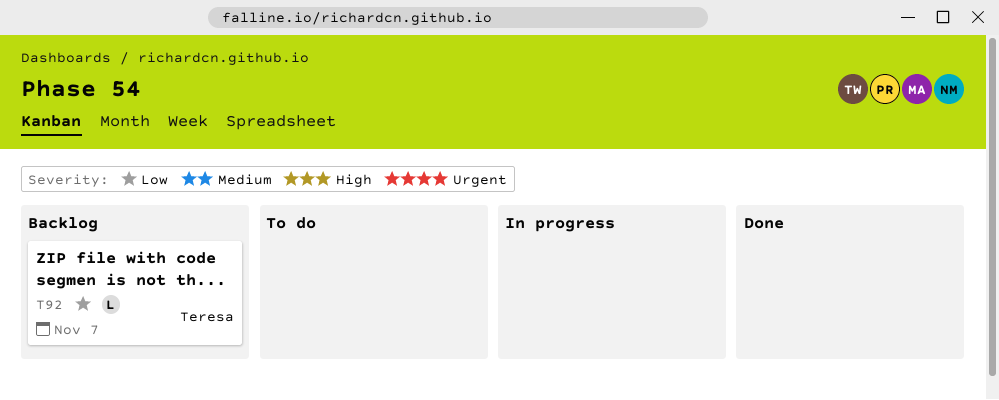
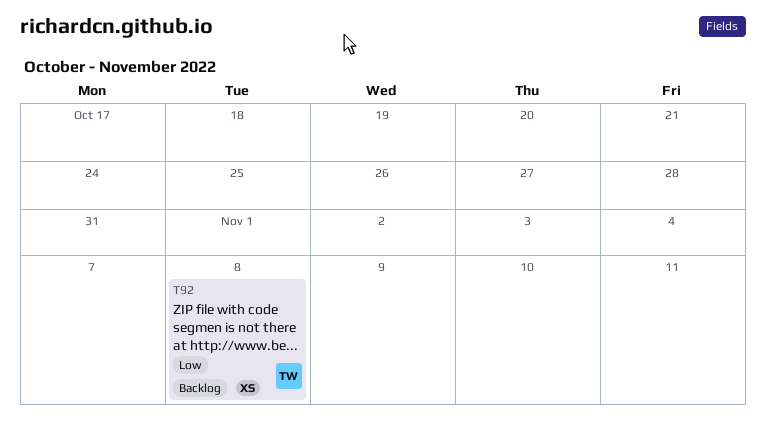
T92, estimate: L -> XS
T92, due: Nov 7 -> Nov 8

